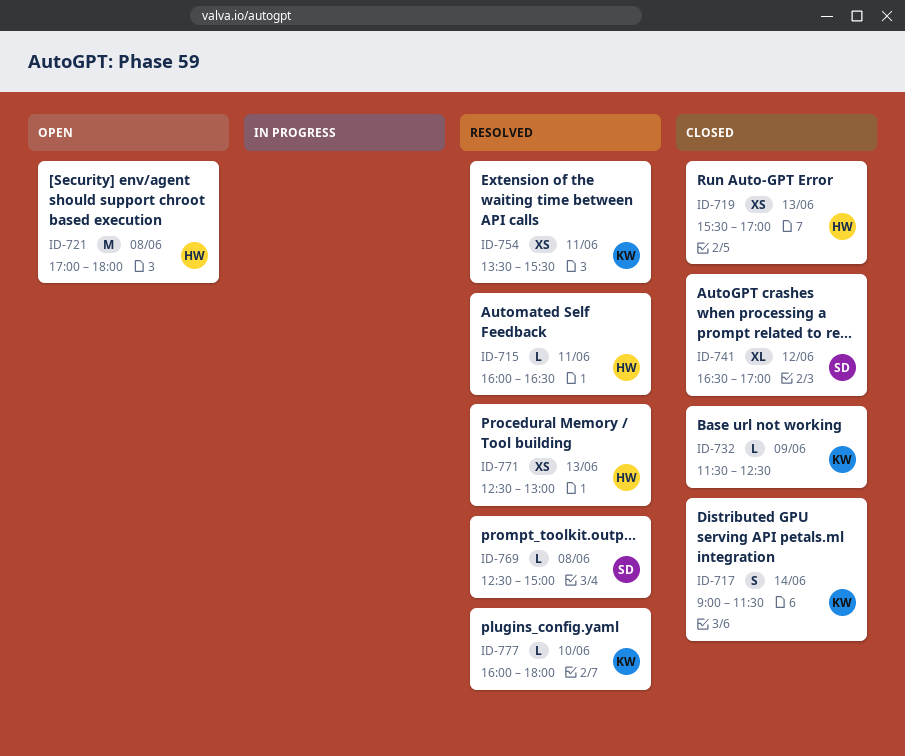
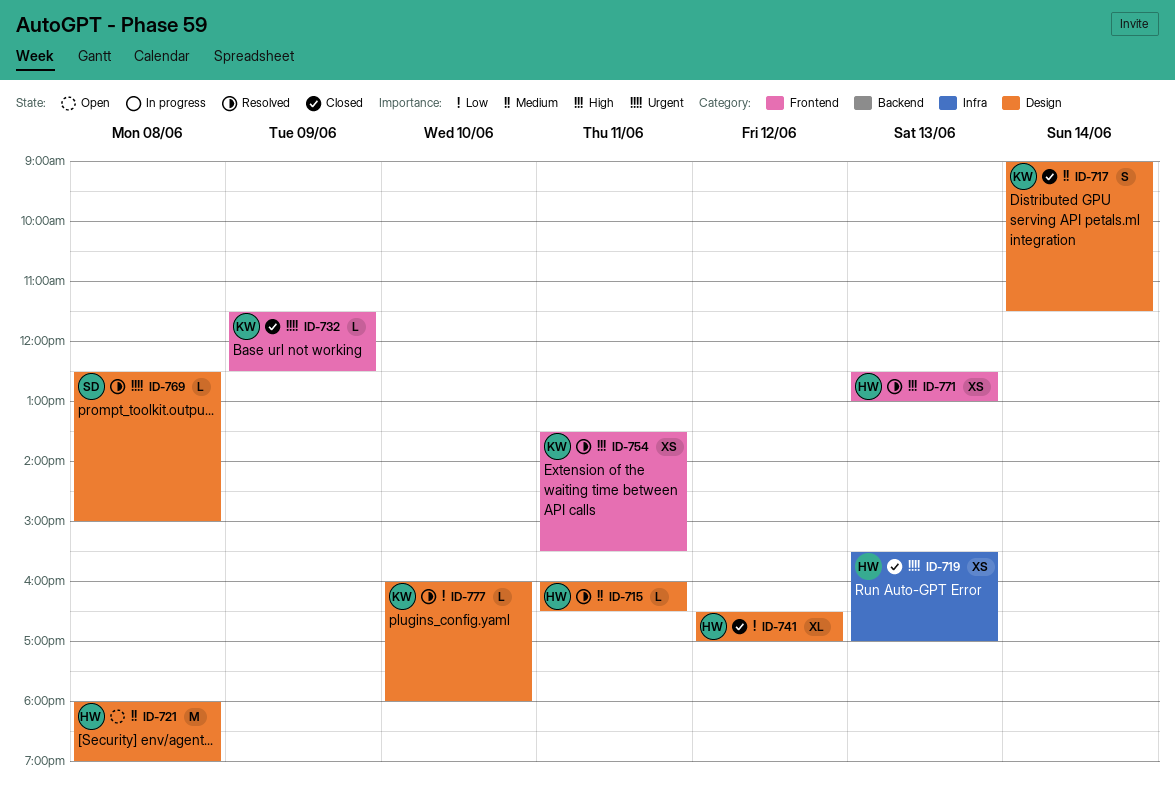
ID-721, begins: 17:00 -> 18:00
ID-721, ends: 18:00 -> 19:00
ID-741, owner: SD -> HW

